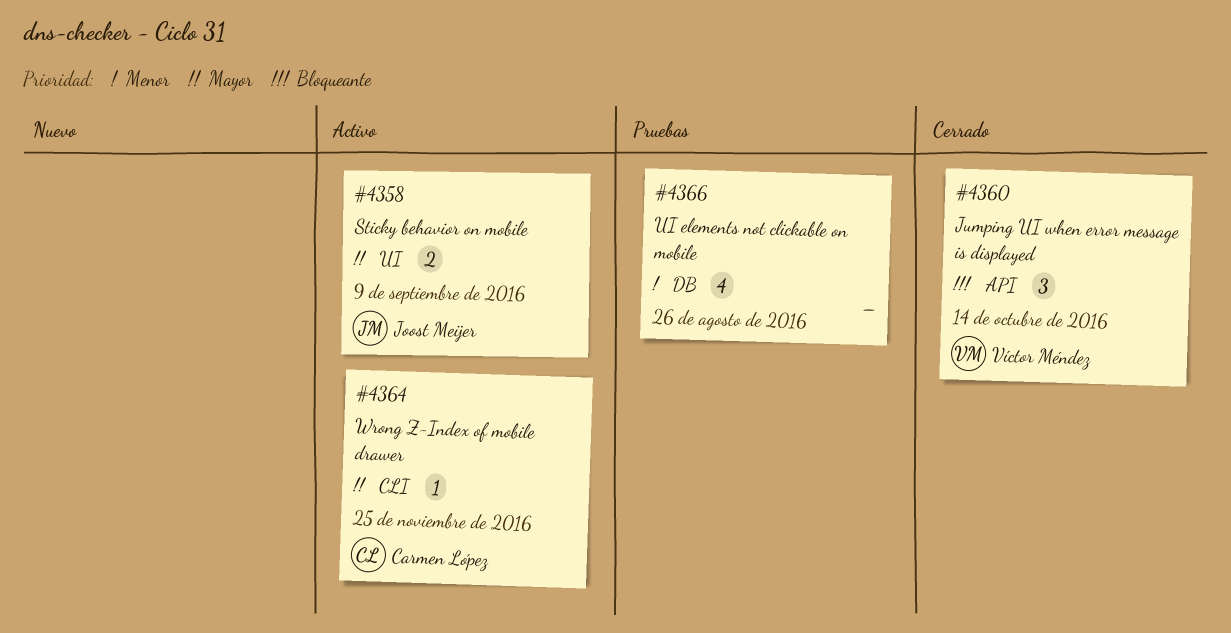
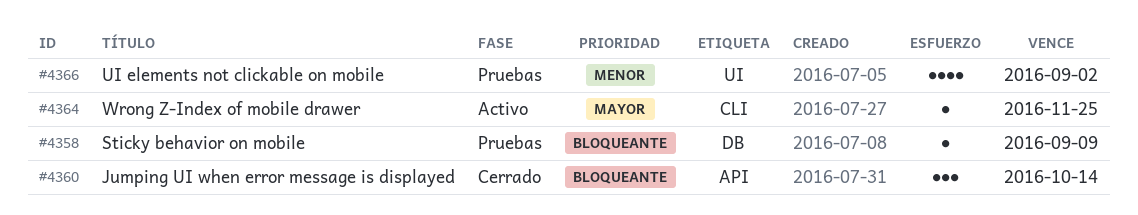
#4358, status: Activo -> Pruebas
#4358, priority: Mayor -> Bloqueante
#4358, label: UI -> DB
#4358, estimate: 2 -> 1
#4366, label: DB -> UI
#4366, due: Aug 26 -> Sep 2

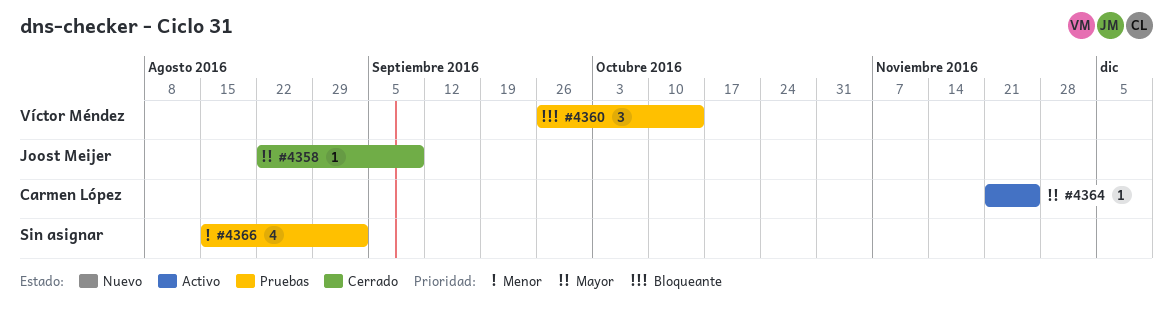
#4358, status: Pruebas -> Cerrado
#4358, priority: Bloqueante -> Mayor
#4360, status: Cerrado -> Pruebas

